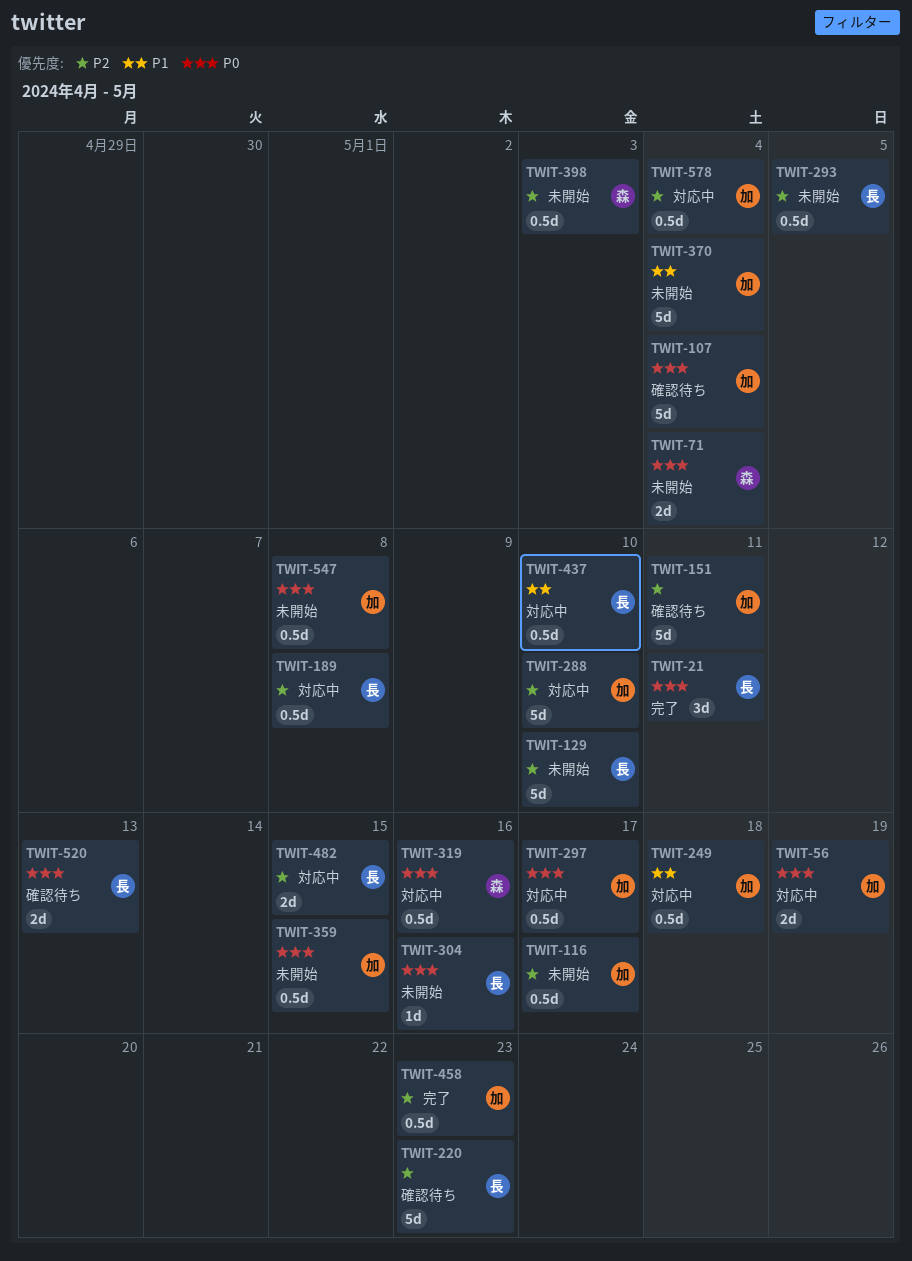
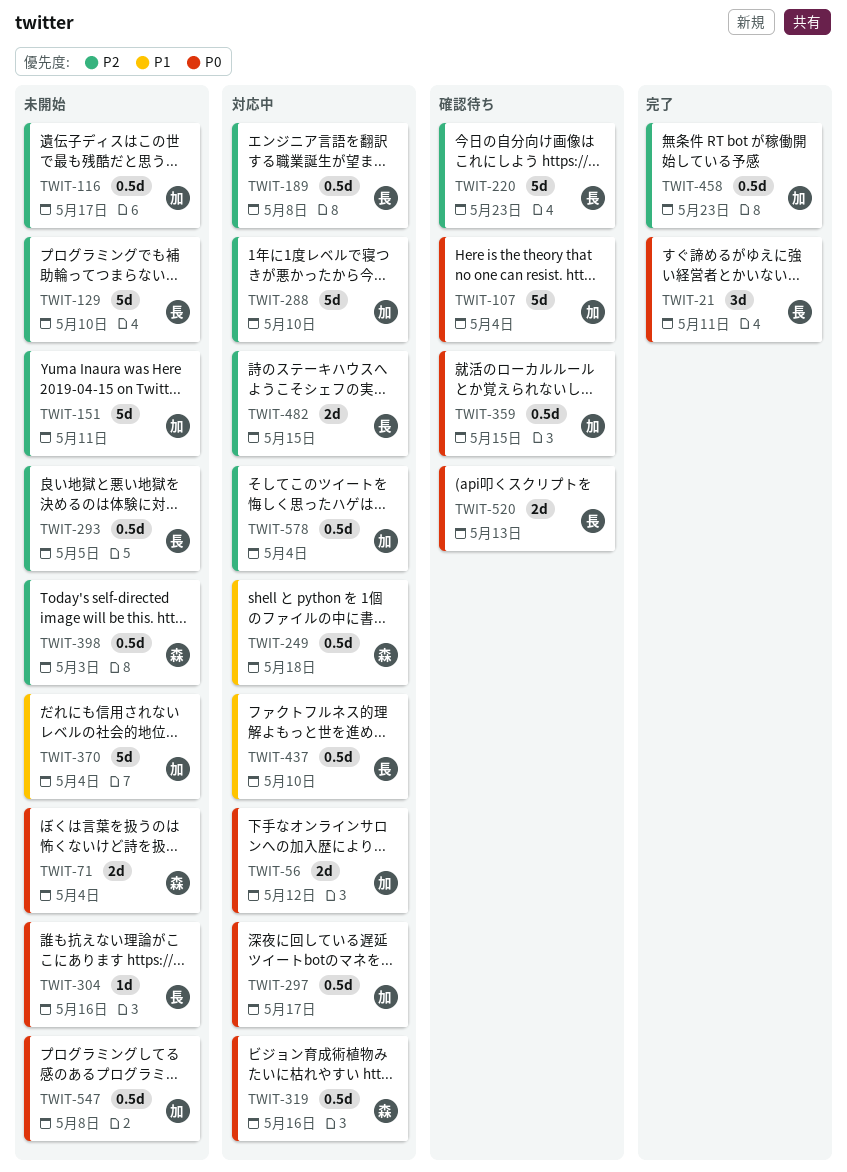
TWIT-56, due: May 19 -> May 12
TWIT-151, status: 確認待ち -> 未開始
TWIT-249, owner: 加 -> 森
TWIT-359, status: 未開始 -> 確認待ち

